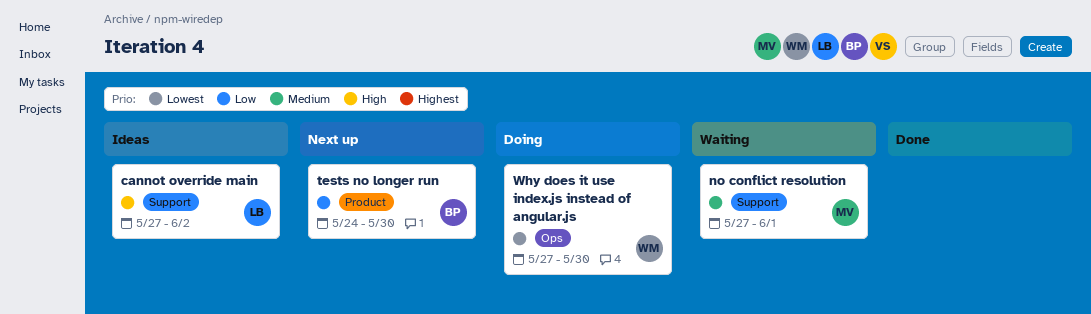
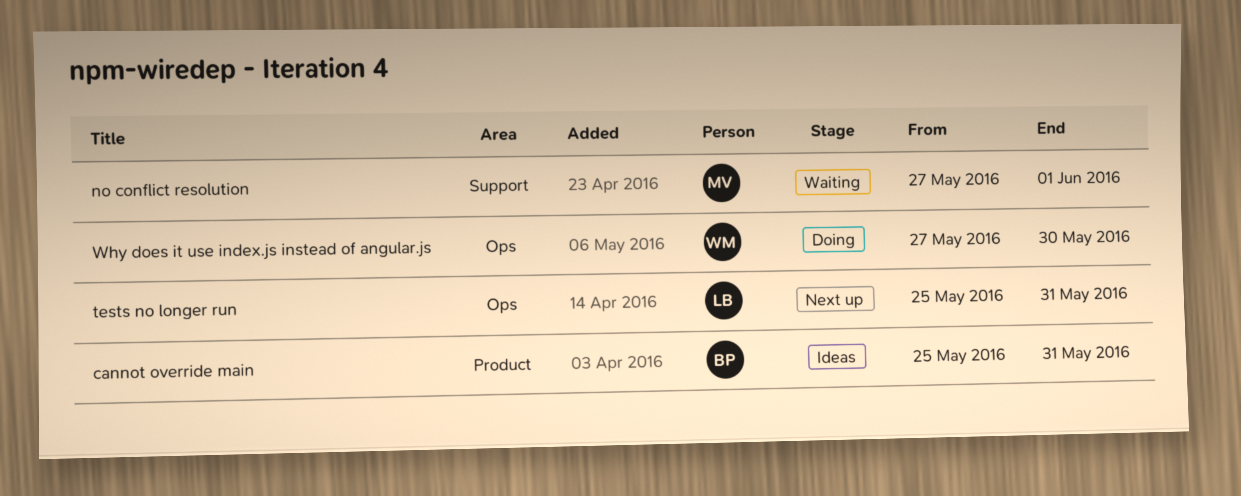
cannot override main, owner: LB -> BP
cannot override main, label: Support -> Product
cannot override main, start: May 27 -> May 25
cannot override main, due: Jun 2 -> May 31
tests no longer run, owner: BP -> LB
tests no longer run, label: Product -> Ops
tests no longer run, start: May 24 -> May 25
tests no longer run, due: May 30 -> May 31

